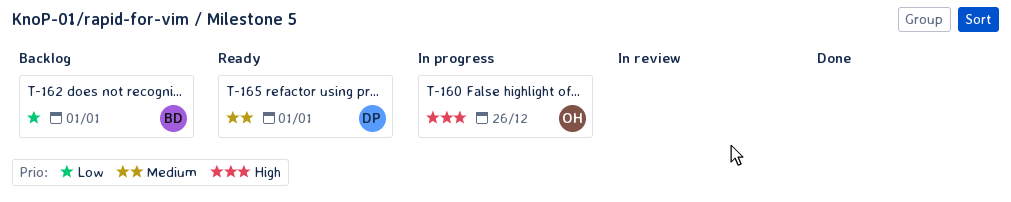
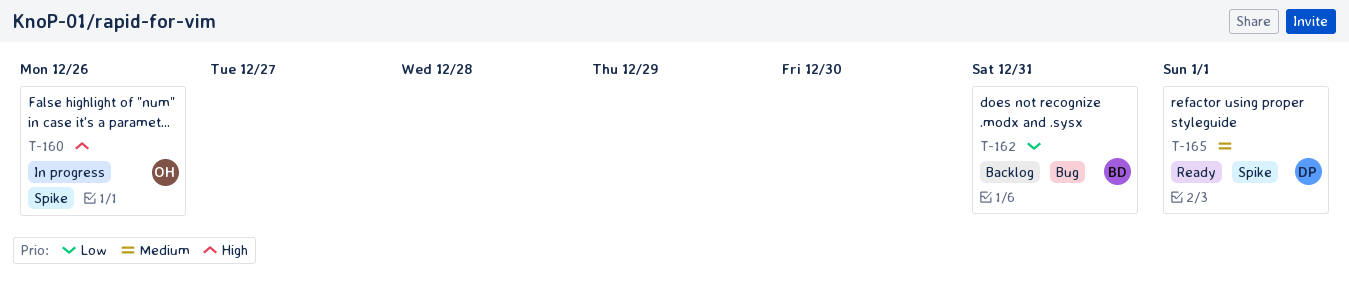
T-162, due: Jan 1 -> Dec 31

